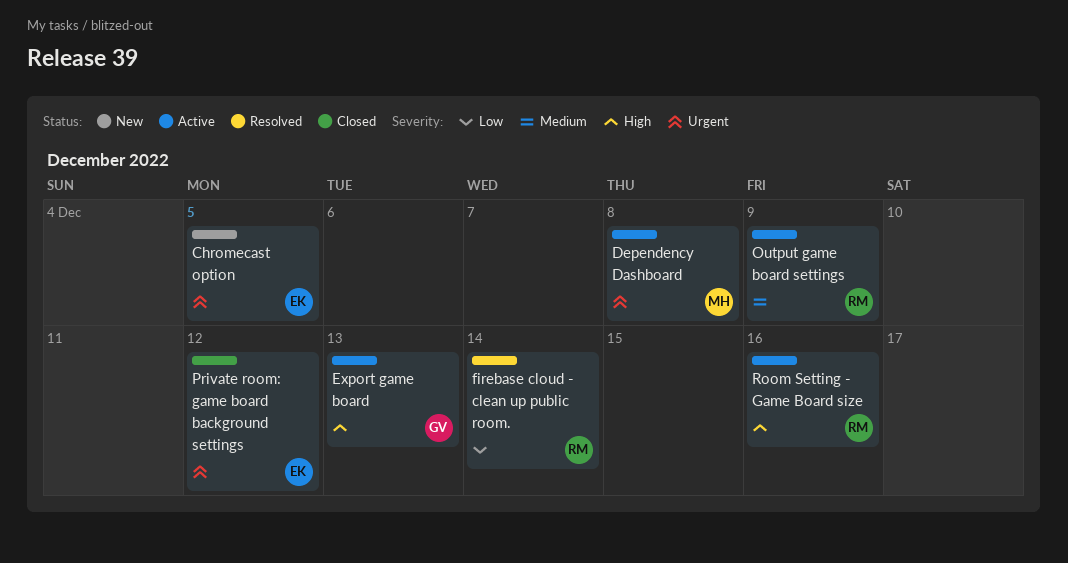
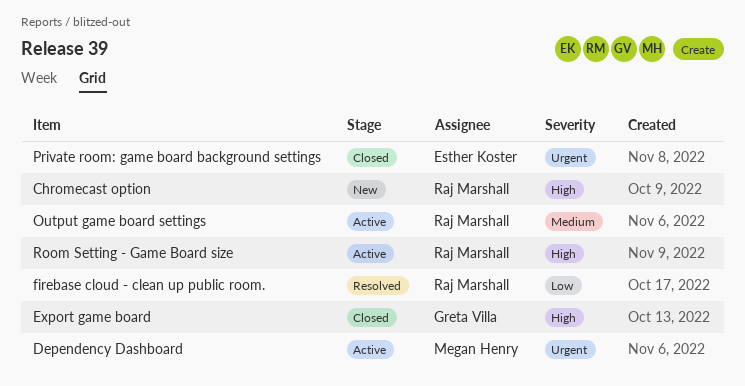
Chromecast option, owner: Esther Koster -> Raj Marshall
Chromecast option, priority: Urgent -> High
Export game board, status: Active -> Closed

